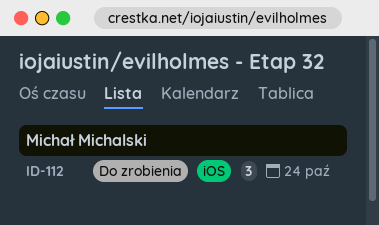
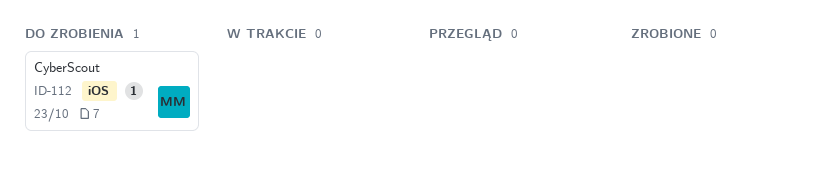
ID-112, estimate: 3 -> 1
ID-112, due: Oct 24 -> Oct 23

